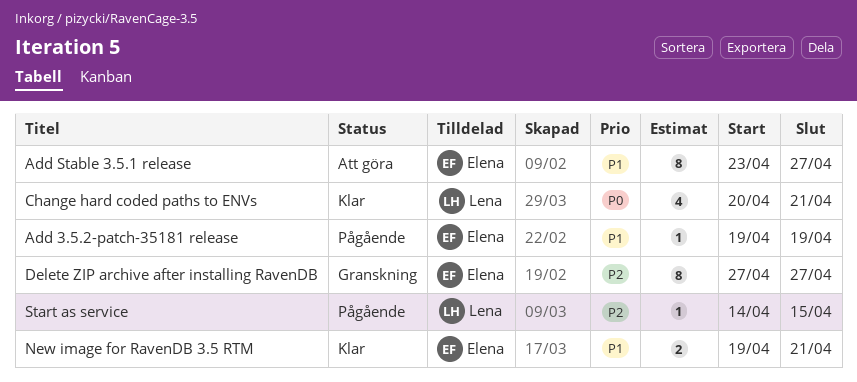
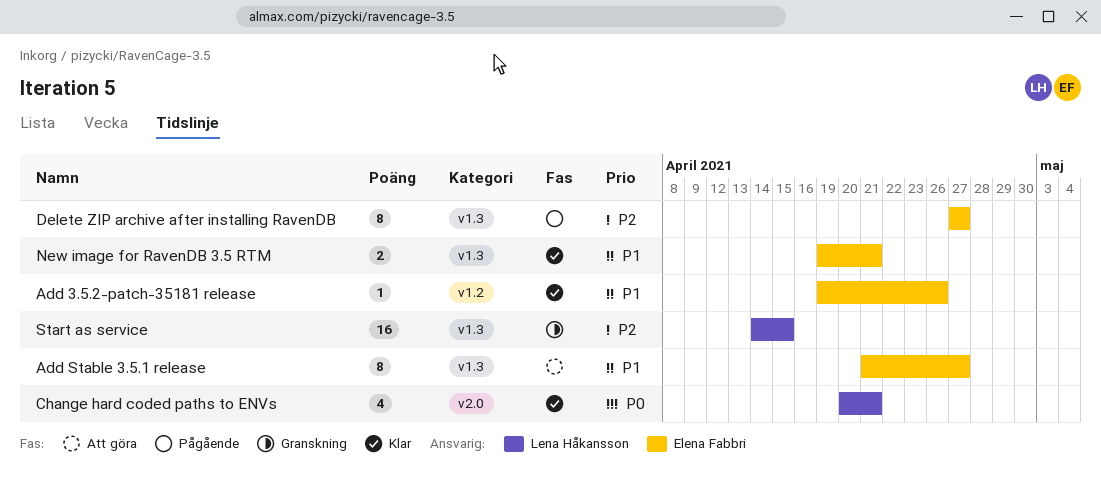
Add 3.5.2-patch-35181 release, status: Pågående -> Klar
Add 3.5.2-patch-35181 release, due: Apr 19 -> Apr 26
Add Stable 3.5.1 release, start: Apr 23 -> Apr 21
Delete ZIP archive after installing RavenDB, status: Granskning -> Pågående
Start as service, status: Pågående -> Granskning
Start as service, estimate: 1 -> 16

